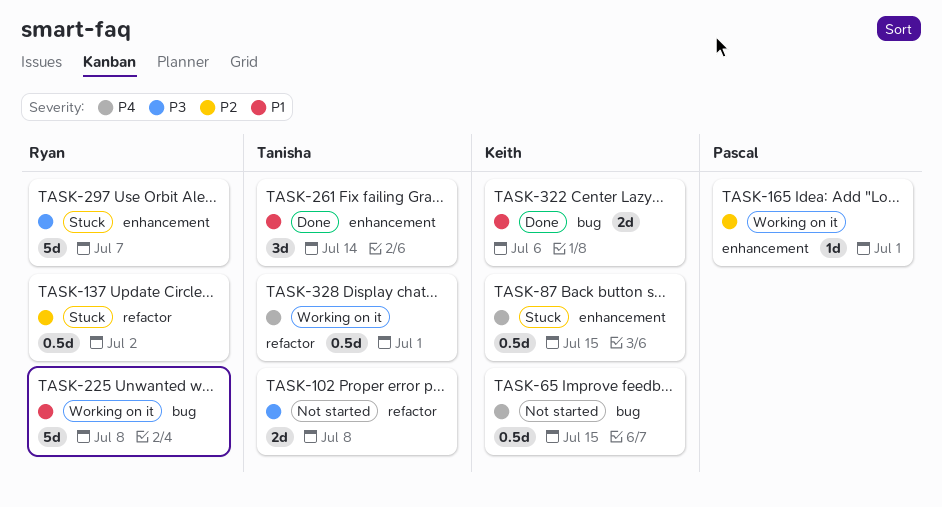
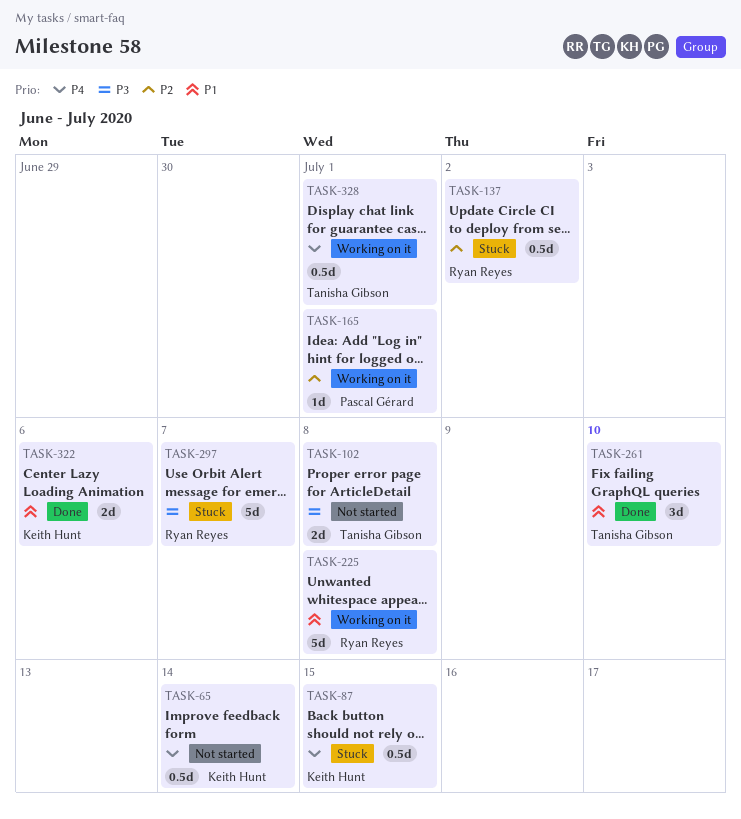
TASK-65, due: Jul 15 -> Jul 14
TASK-261, due: Jul 14 -> Jul 10

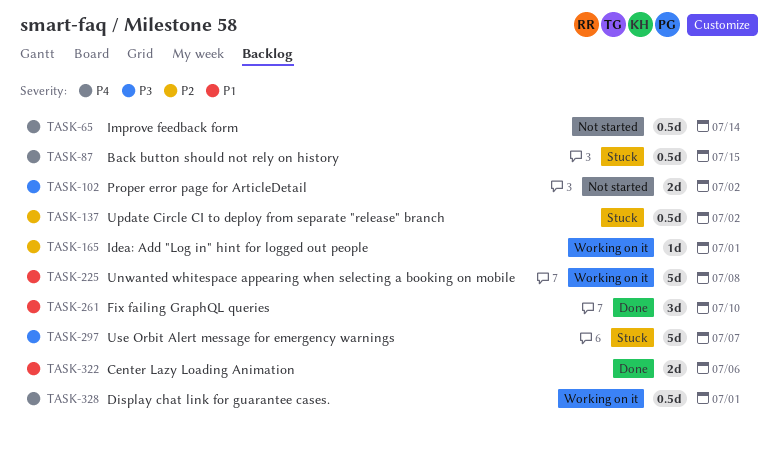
TASK-102, due: Jul 8 -> Jul 2

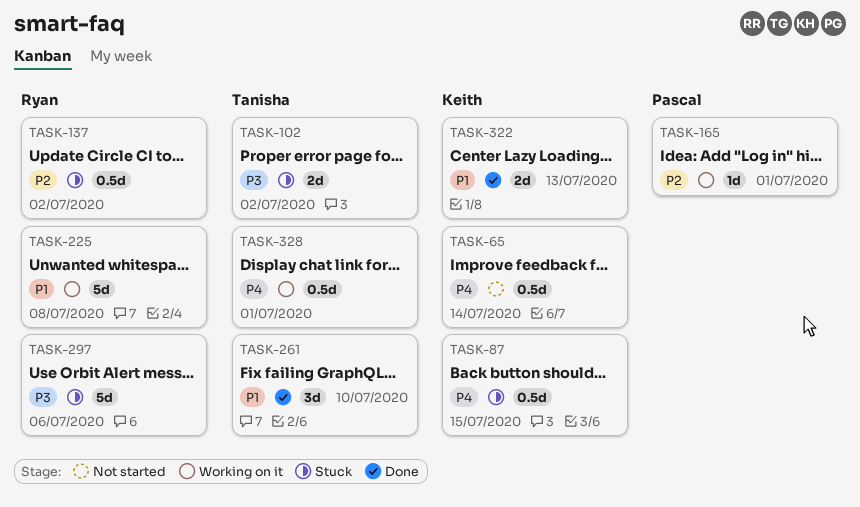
TASK-102, status: Not started -> Stuck
TASK-297, due: Jul 7 -> Jul 6
TASK-322, due: Jul 6 -> Jul 13

